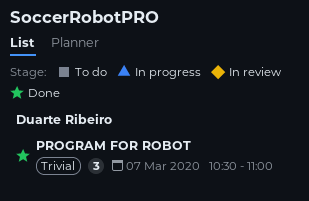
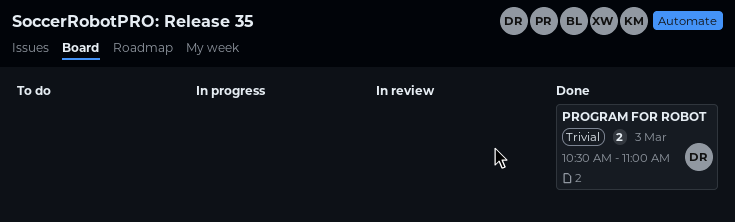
PROGRAM FOR ROBOT, estimate: 3 -> 2
PROGRAM FOR ROBOT, day: Mar 7 -> Mar 3

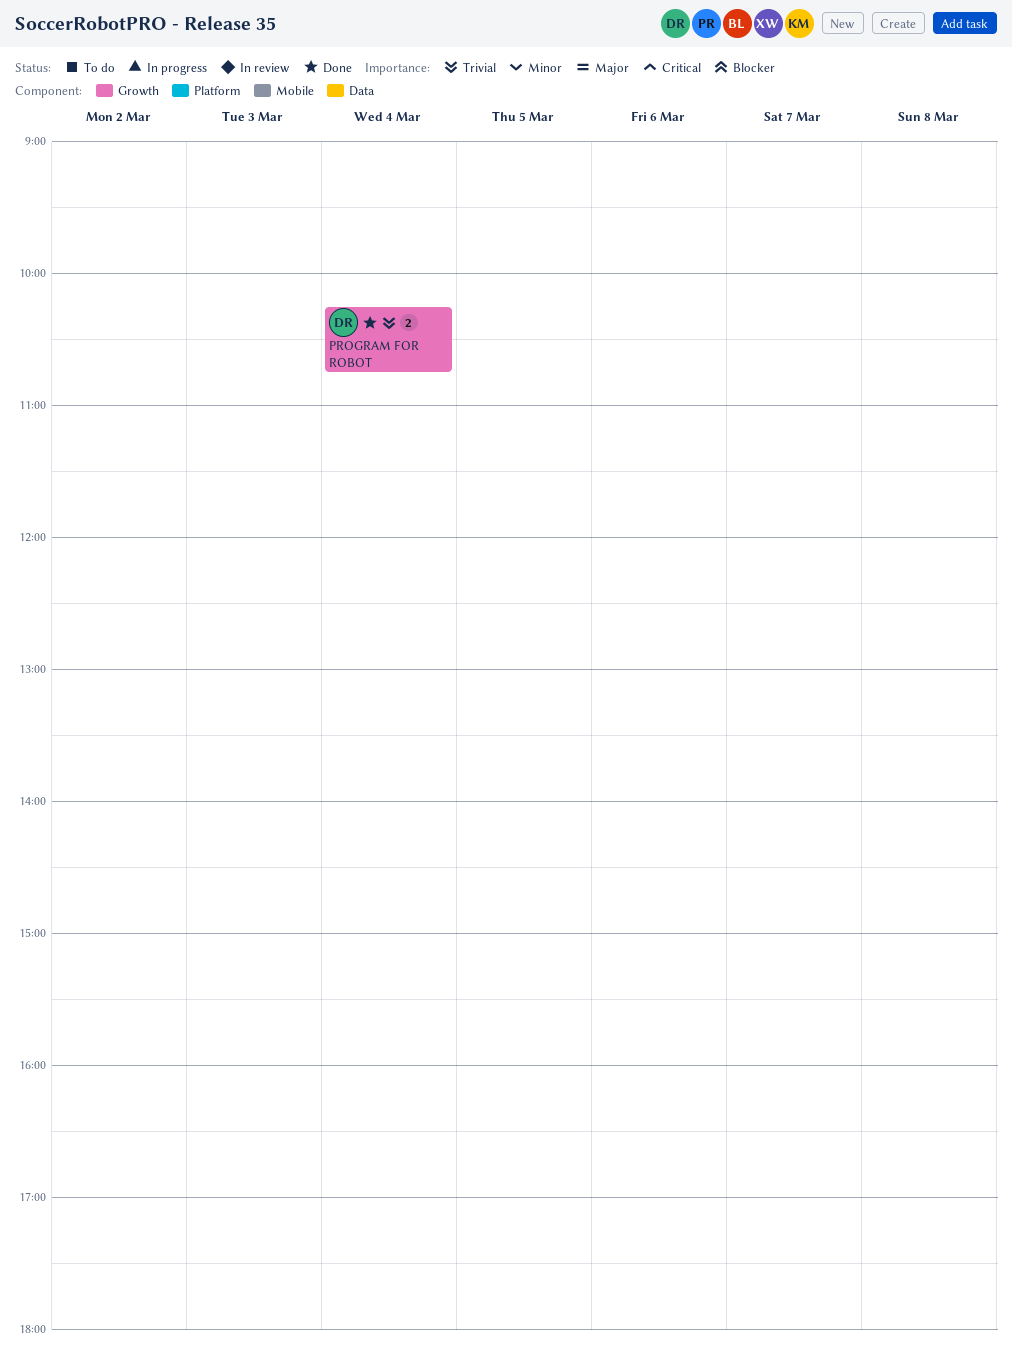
PROGRAM FOR ROBOT, day: Mar 3 -> Mar 4
PROGRAM FOR ROBOT, begins: 10:30 -> 10:15
PROGRAM FOR ROBOT, ends: 11:00 -> 10:45

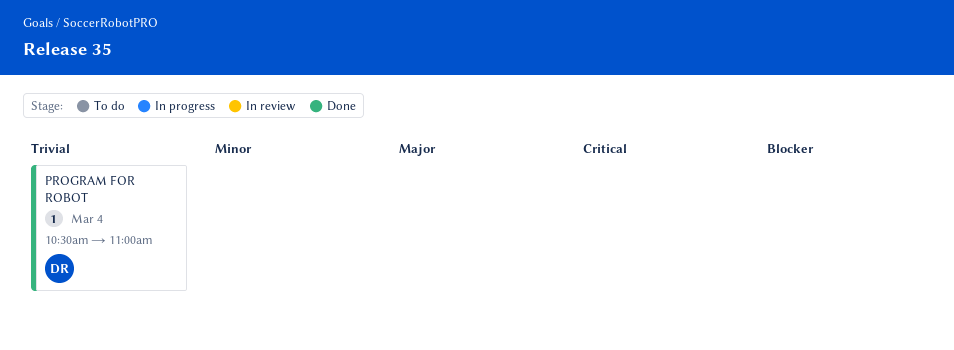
PROGRAM FOR ROBOT, estimate: 2 -> 1
PROGRAM FOR ROBOT, begins: 10:15 -> 10:30
PROGRAM FOR ROBOT, ends: 10:45 -> 11:00

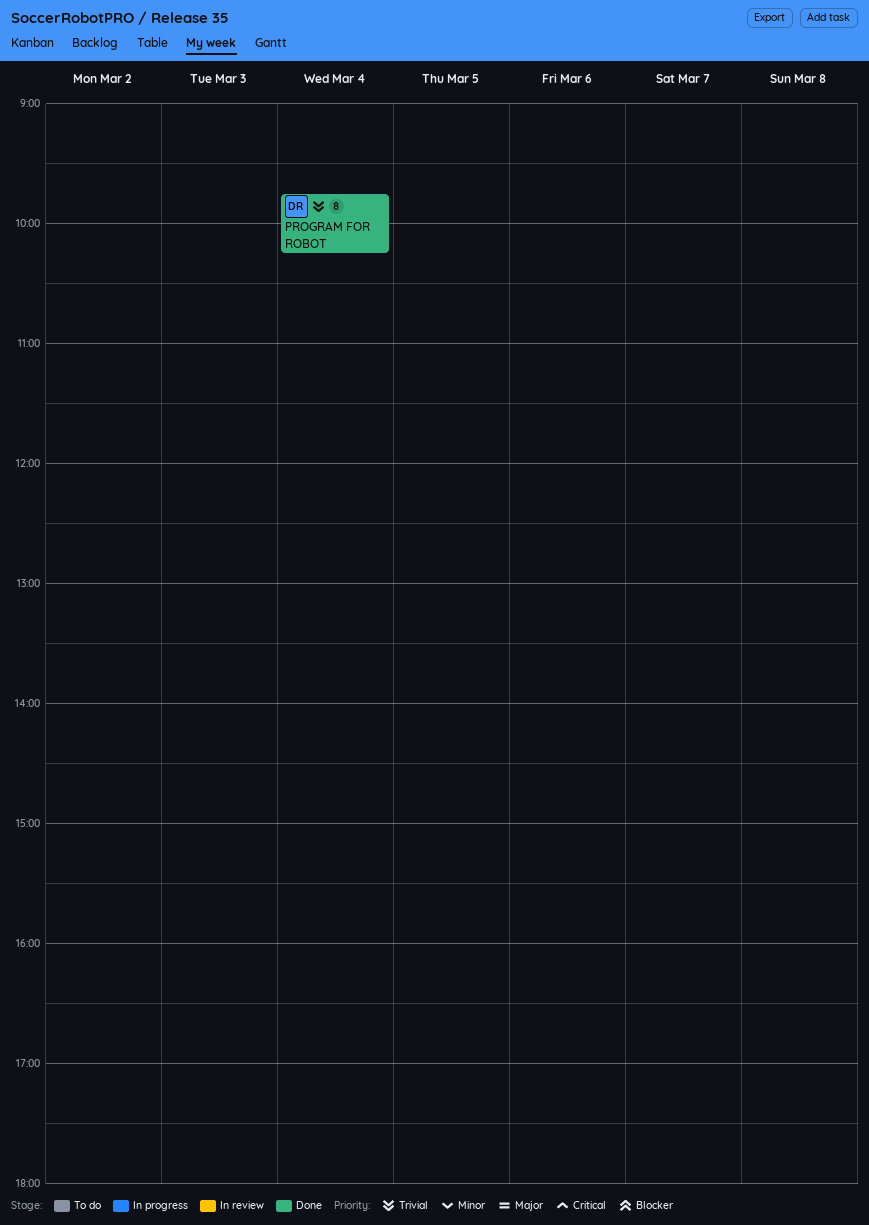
PROGRAM FOR ROBOT, estimate: 1 -> 8
PROGRAM FOR ROBOT, begins: 10:30 -> 09:45
PROGRAM FOR ROBOT, ends: 11:00 -> 10:15

